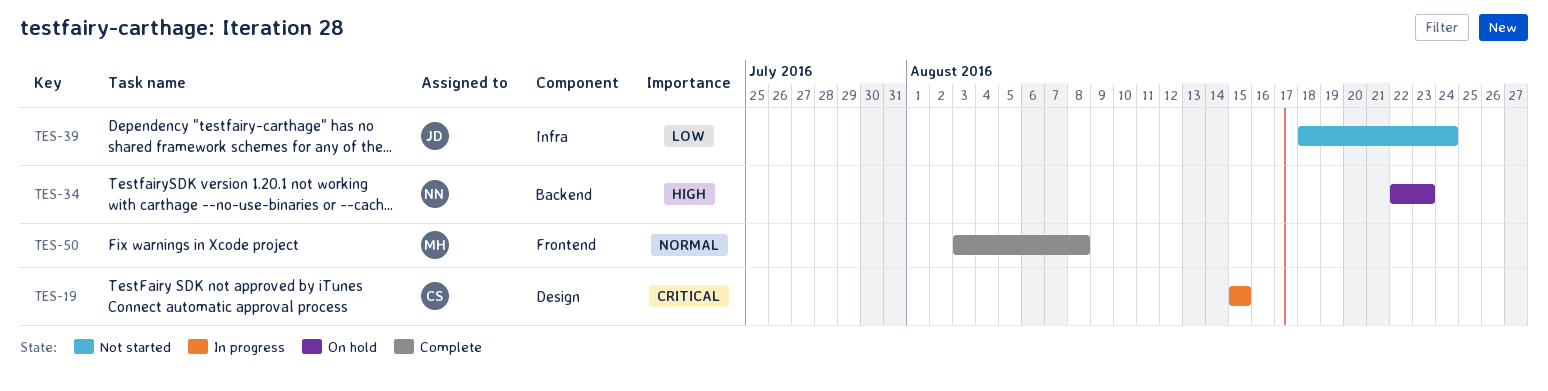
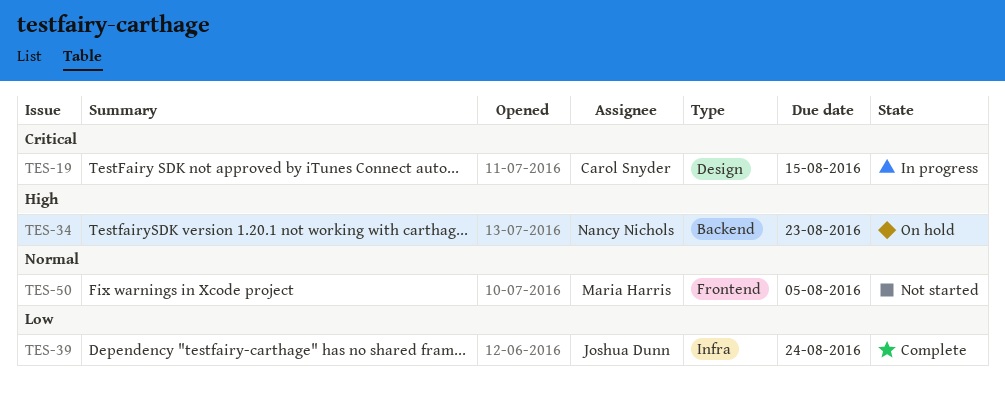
TES-39, status: Not started -> Complete
TES-50, status: Complete -> Not started
TES-50, due: Aug 8 -> Aug 5

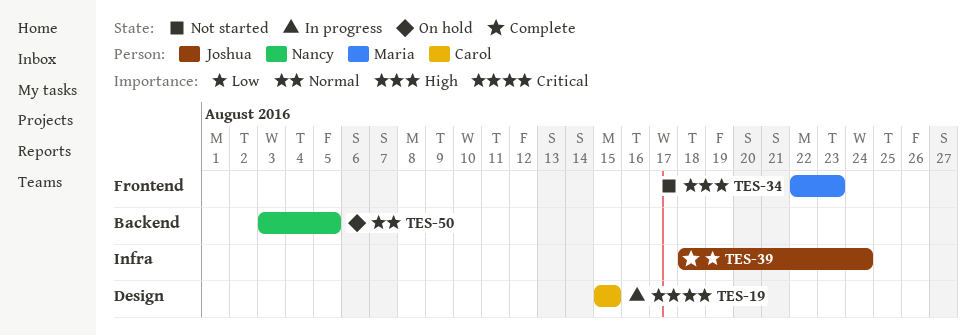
TES-34, status: On hold -> Not started
TES-34, owner: Nancy Nichols -> Maria Harris
TES-34, label: Backend -> Frontend
TES-50, status: Not started -> On hold
TES-50, owner: Maria Harris -> Nancy Nichols
TES-50, label: Frontend -> Backend

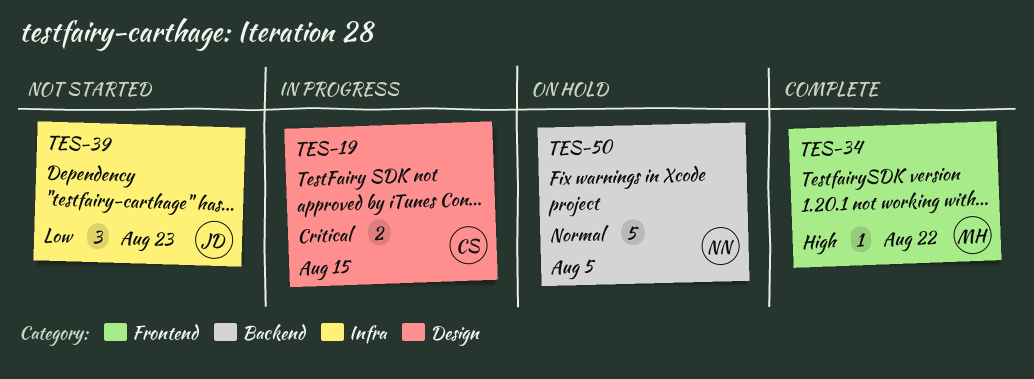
TES-34, status: Not started -> Complete
TES-34, due: Aug 23 -> Aug 22
TES-39, status: Complete -> Not started
TES-39, due: Aug 24 -> Aug 23

